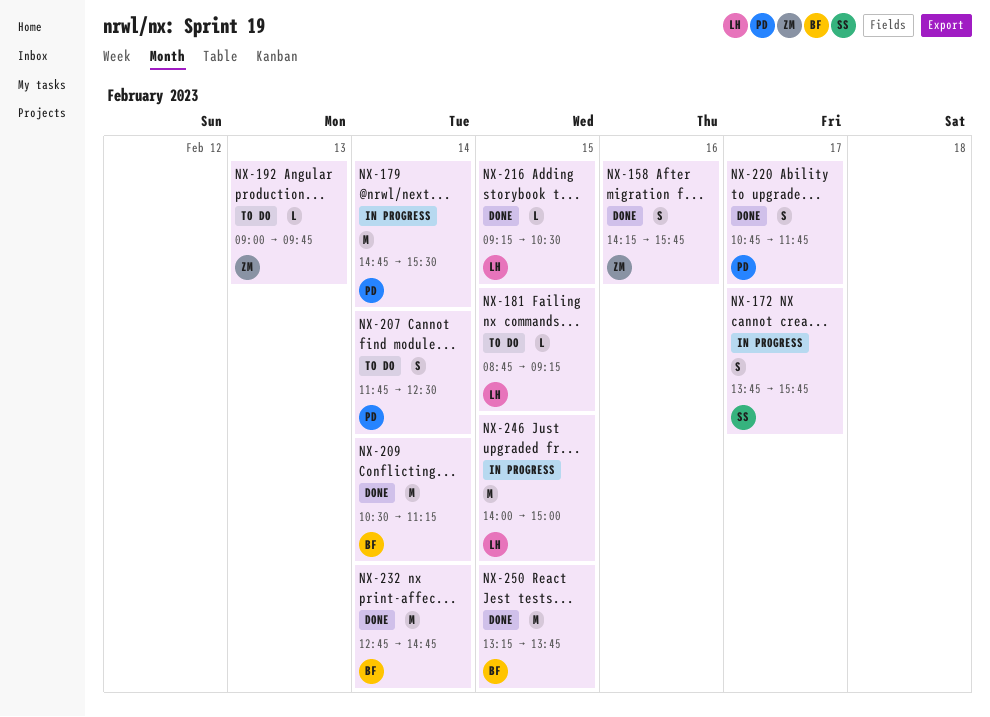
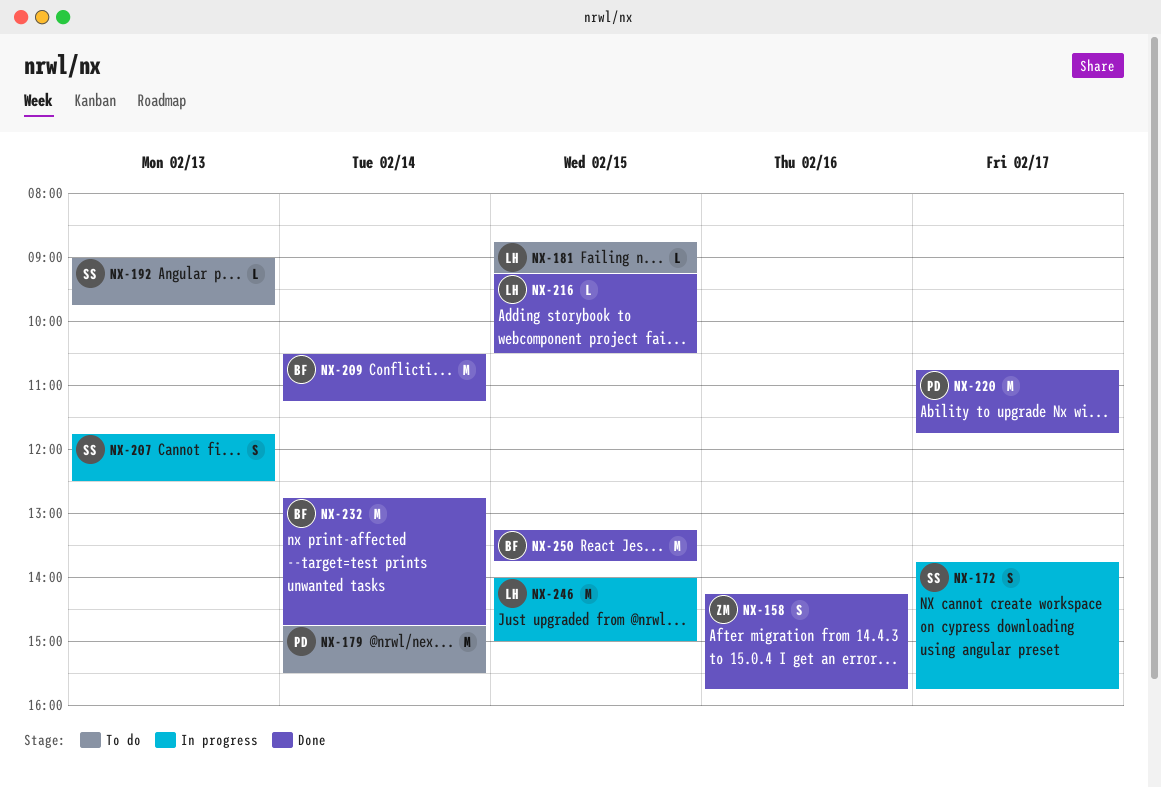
NX-179, status: In progress -> To do
NX-192, owner: ZM -> SS
NX-207, status: To do -> In progress
NX-207, owner: PD -> SS
NX-207, day: Feb 14 -> Feb 13
NX-220, estimate: S -> M

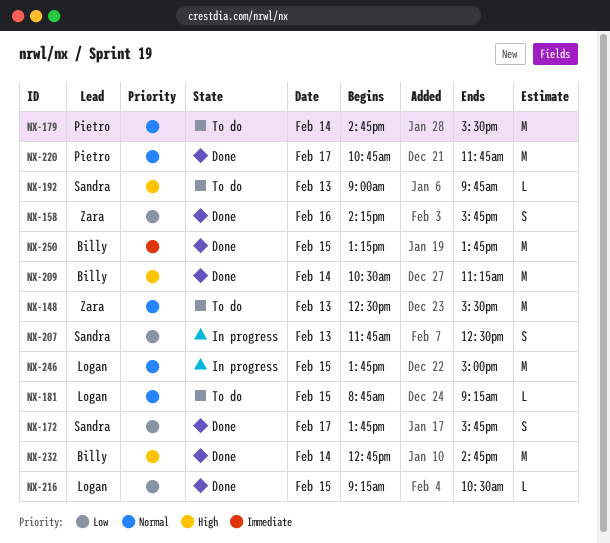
NX-148: none -> present
NX-172, status: In progress -> Done
NX-246, begins: 14:00 -> 13:45

